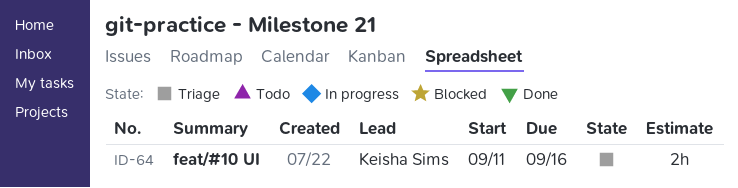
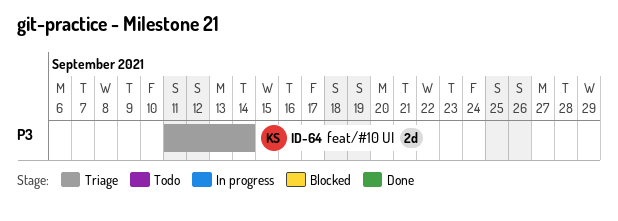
ID-64, estimate: 2h -> 2d
ID-64, due: Sep 16 -> Sep 14

